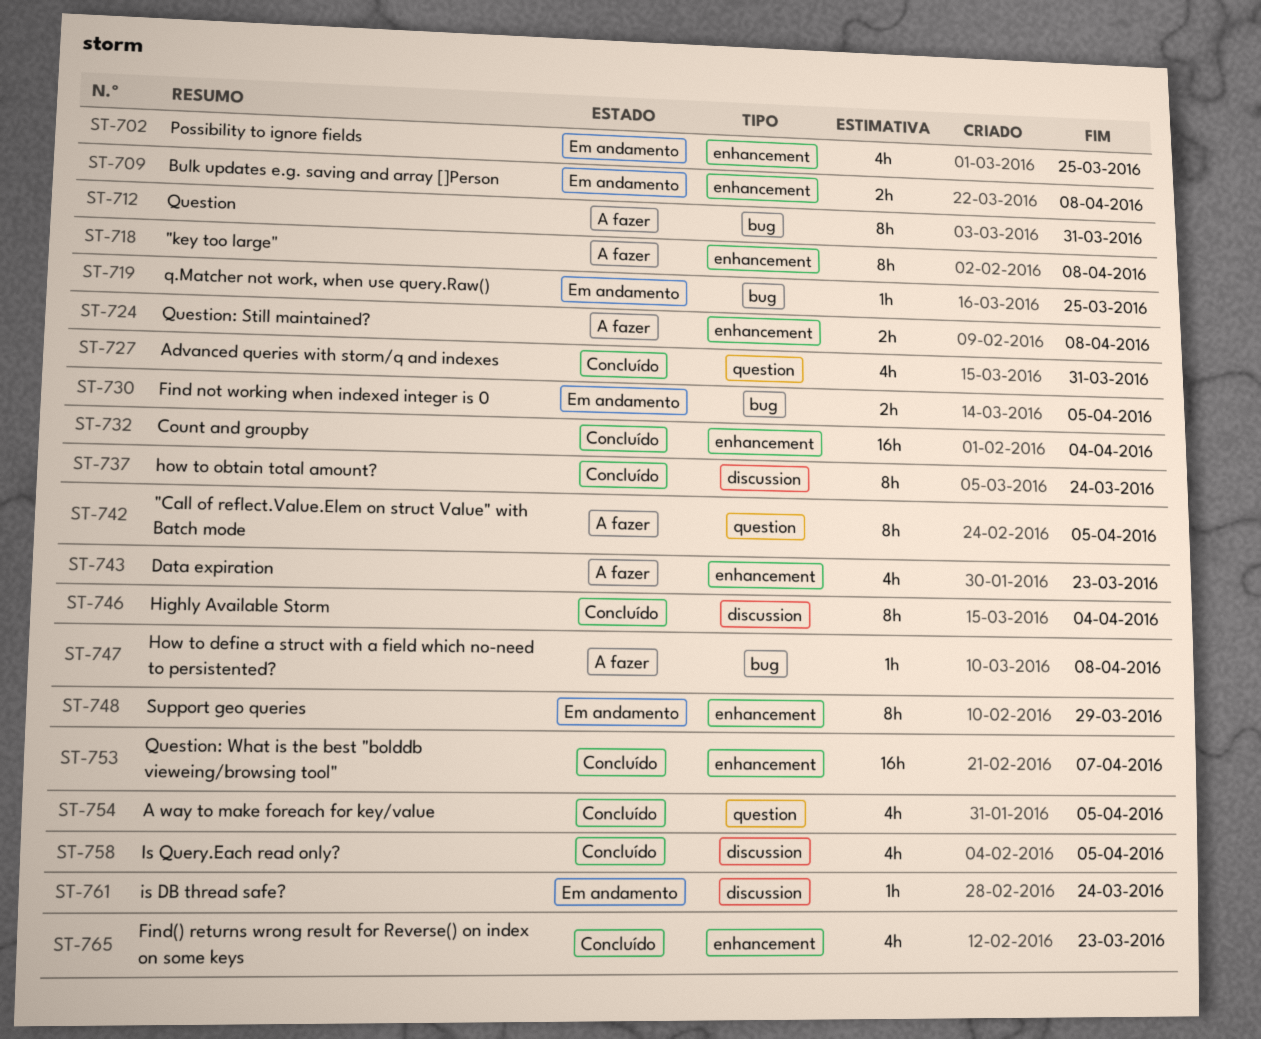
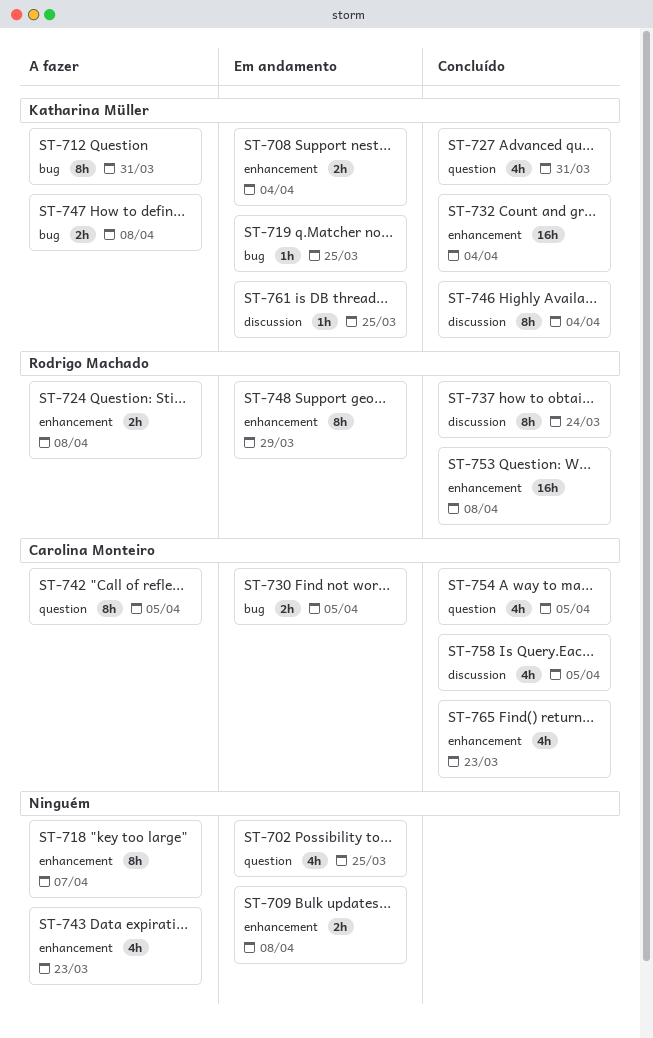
ST-702, label: enhancement -> question
ST-708: none -> present
ST-718, due: Apr 8 -> Apr 7
ST-747, estimate: 1h -> 2h
ST-753, due: Apr 7 -> Apr 8
ST-761, due: Mar 24 -> Mar 25

